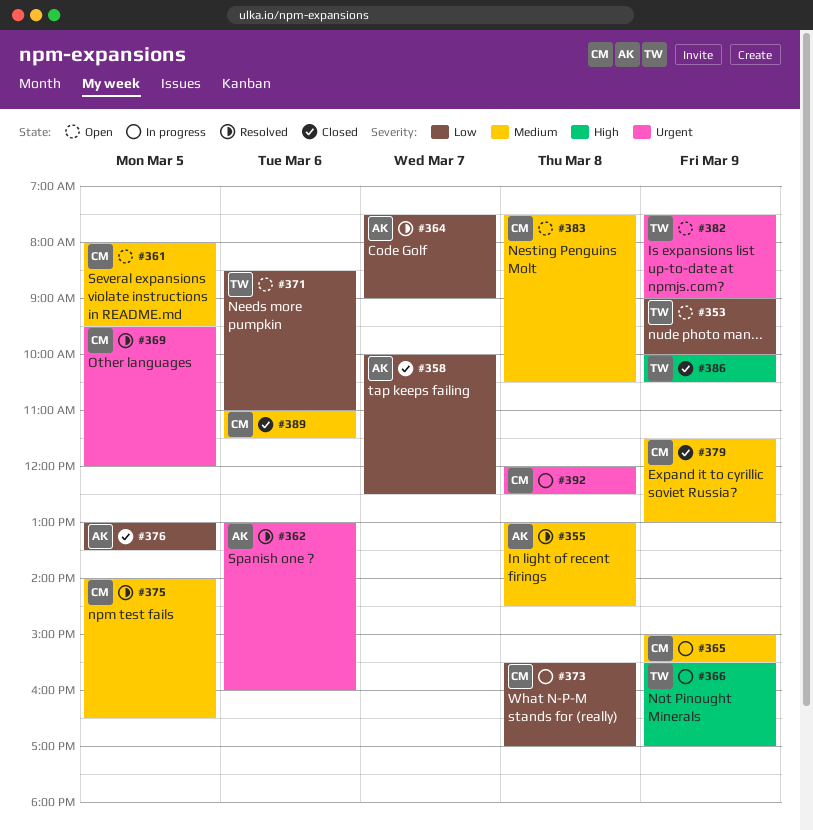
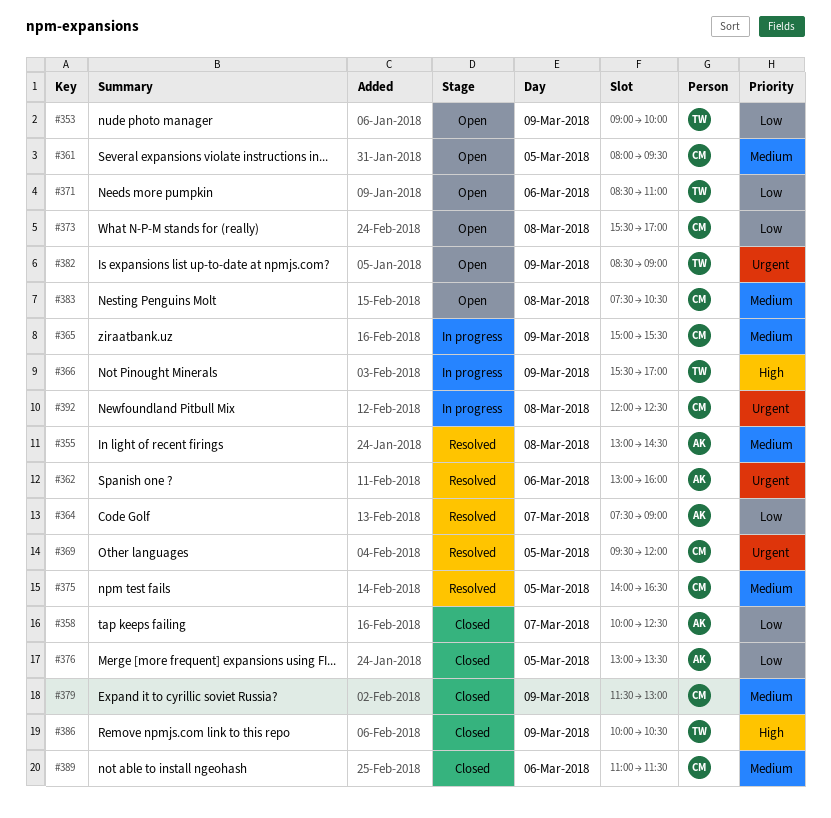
#373, status: In progress -> Open
#382, begins: 07:30 -> 08:30

